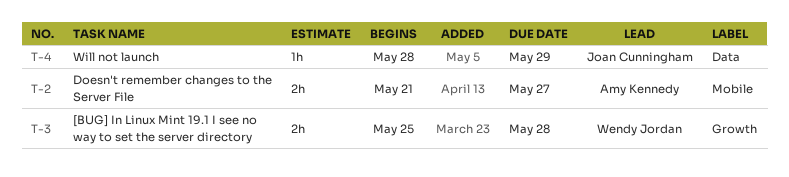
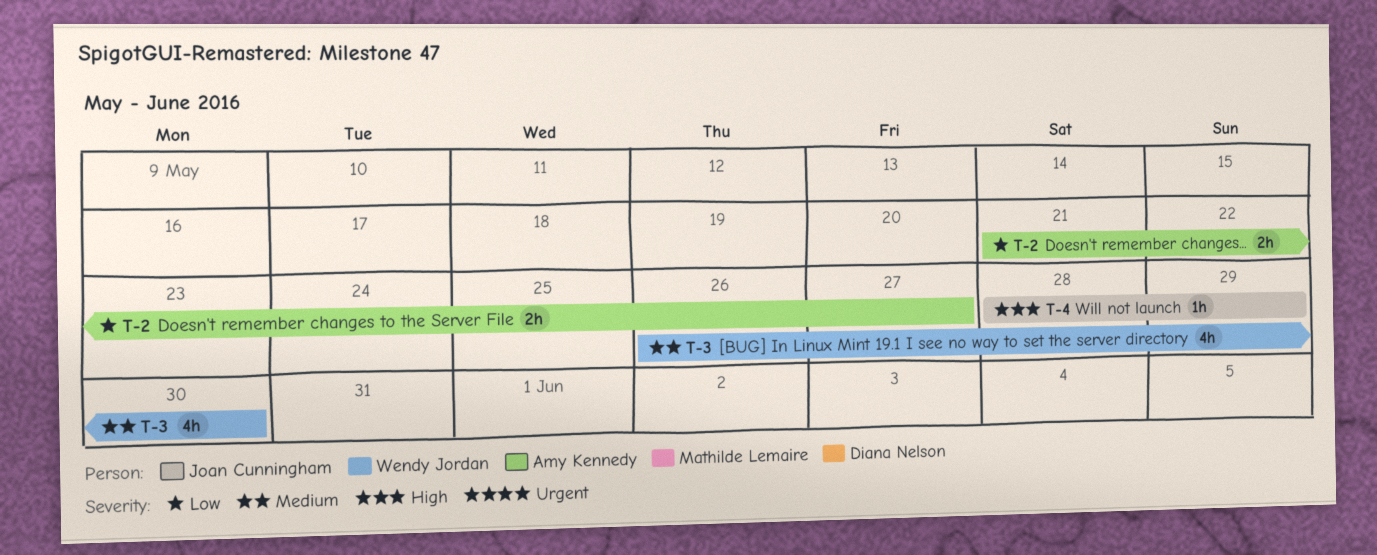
T-3, estimate: 2h -> 4h
T-3, start: May 25 -> May 26
T-3, due: May 28 -> May 30

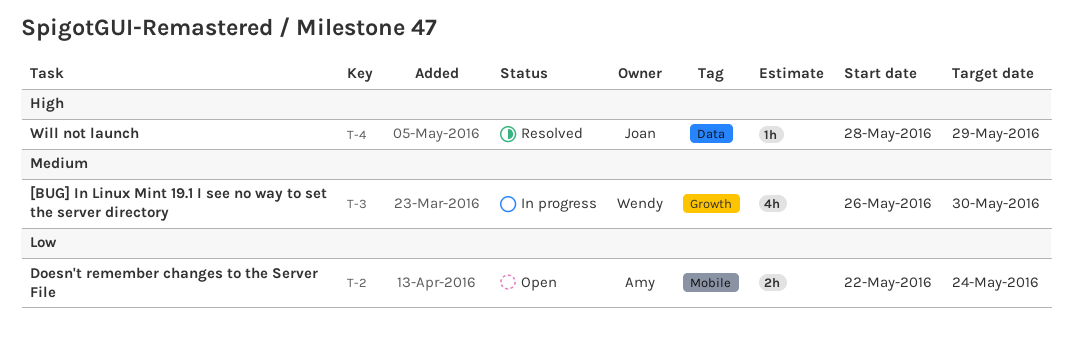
T-2, start: May 21 -> May 22
T-2, due: May 27 -> May 24

